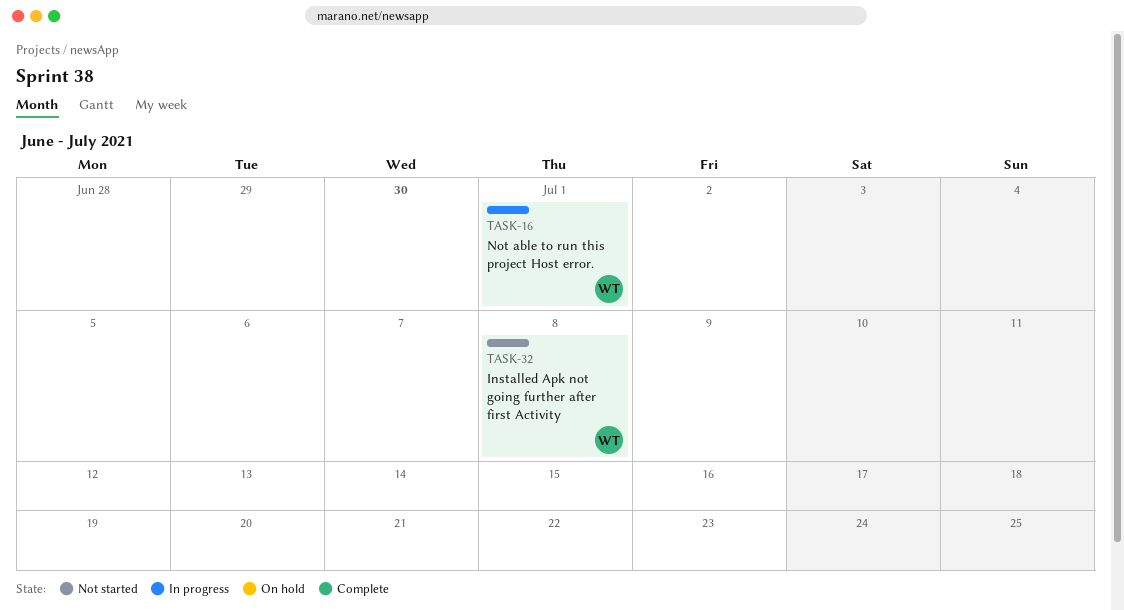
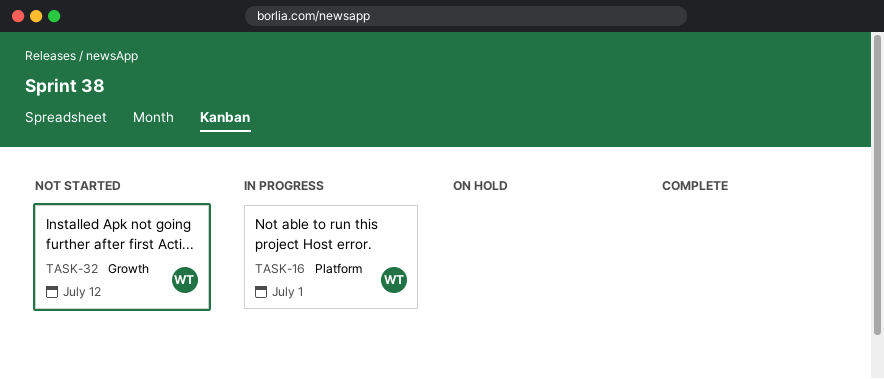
TASK-32, due: Jul 8 -> Jul 12

